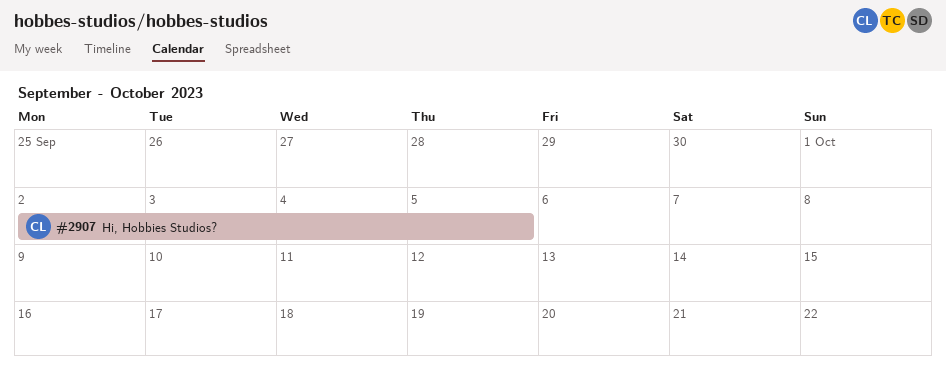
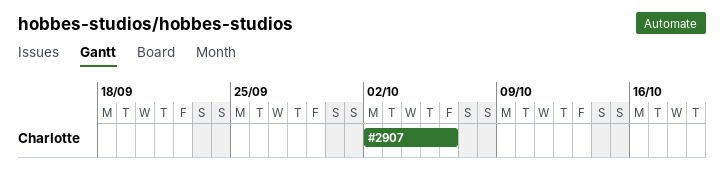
#2907, due: Oct 5 -> Oct 6

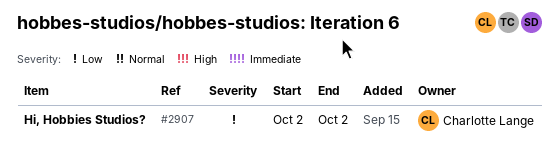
#2907, due: Oct 6 -> Oct 2

